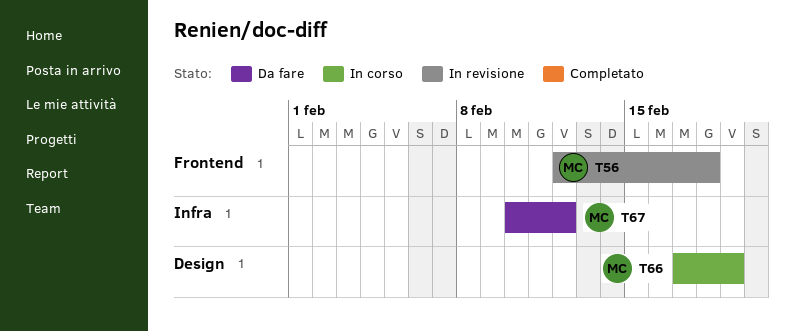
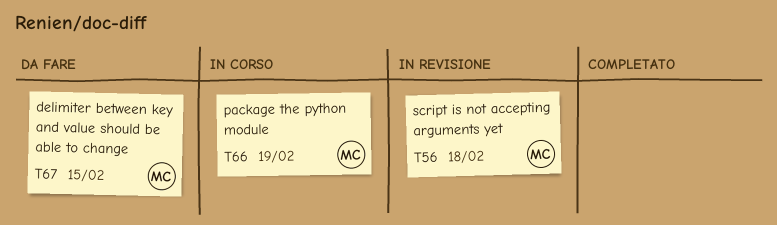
T67, due: Feb 12 -> Feb 15

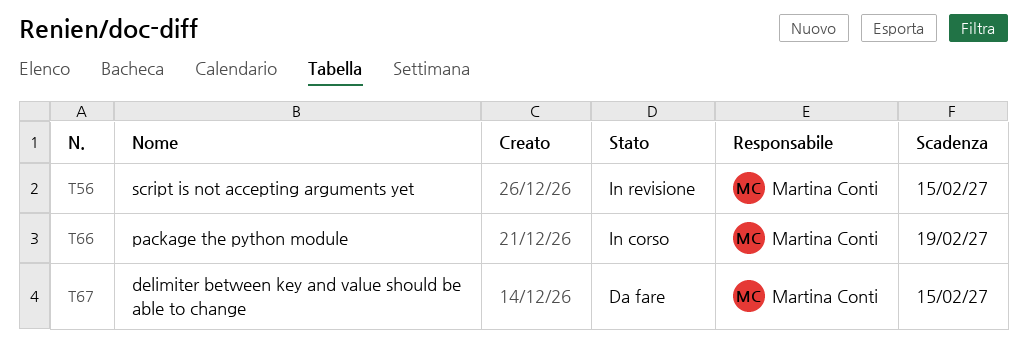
T56, due: Feb 18 -> Feb 15

